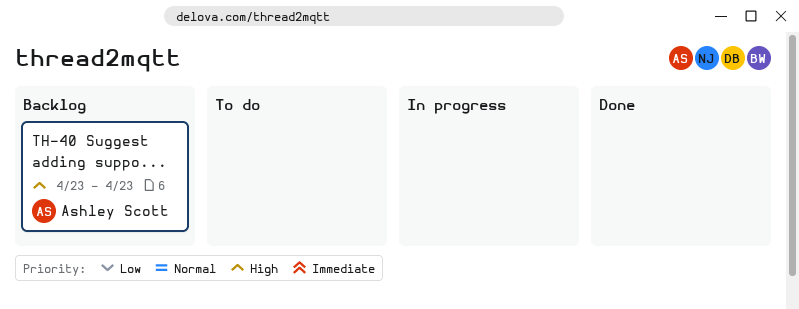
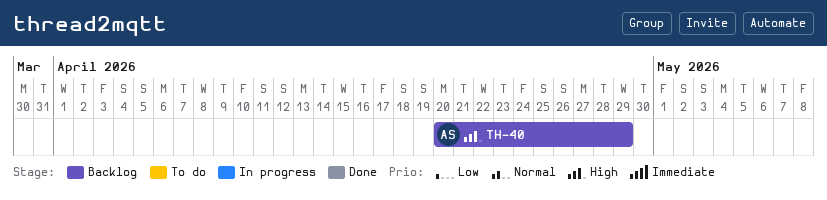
TH-40, start: Apr 23 -> Apr 20
TH-40, due: Apr 23 -> Apr 29

